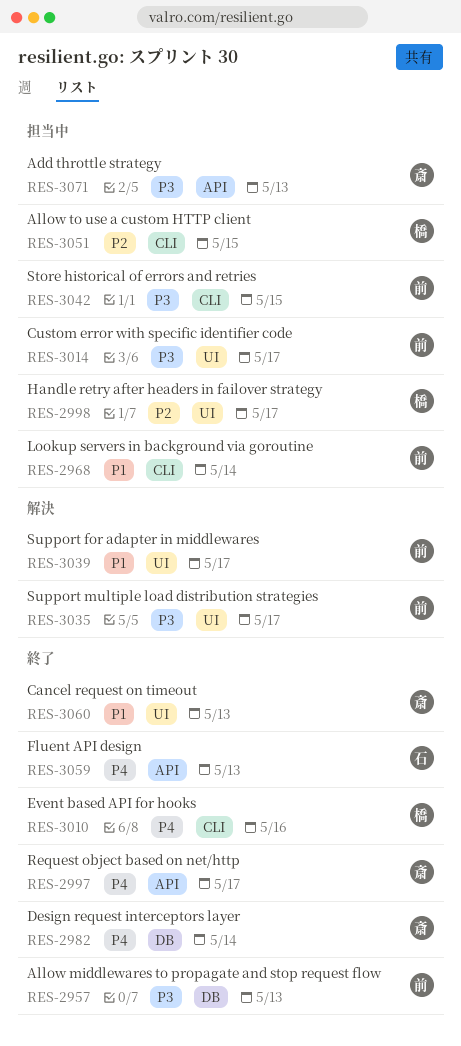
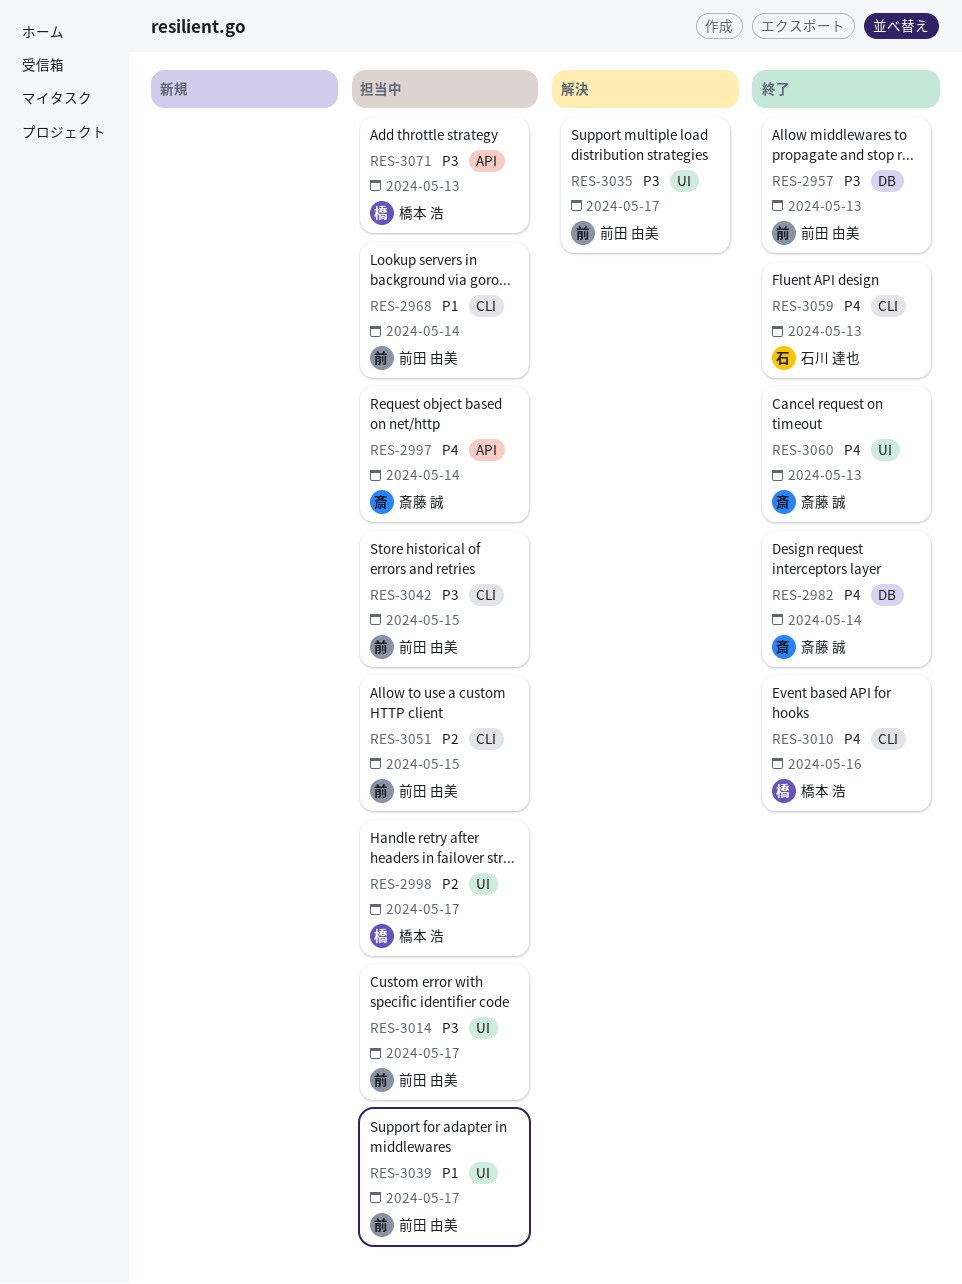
RES-2997, status: 終了 -> 担当中
RES-2997, due: May 17 -> May 14
RES-3039, status: 解決 -> 担当中
RES-3051, owner: 橋本 浩 -> 前田 由美
RES-3059, label: API -> CLI
RES-3060, priority: P1 -> P4
RES-3071, owner: 斎藤 誠 -> 橋本 浩

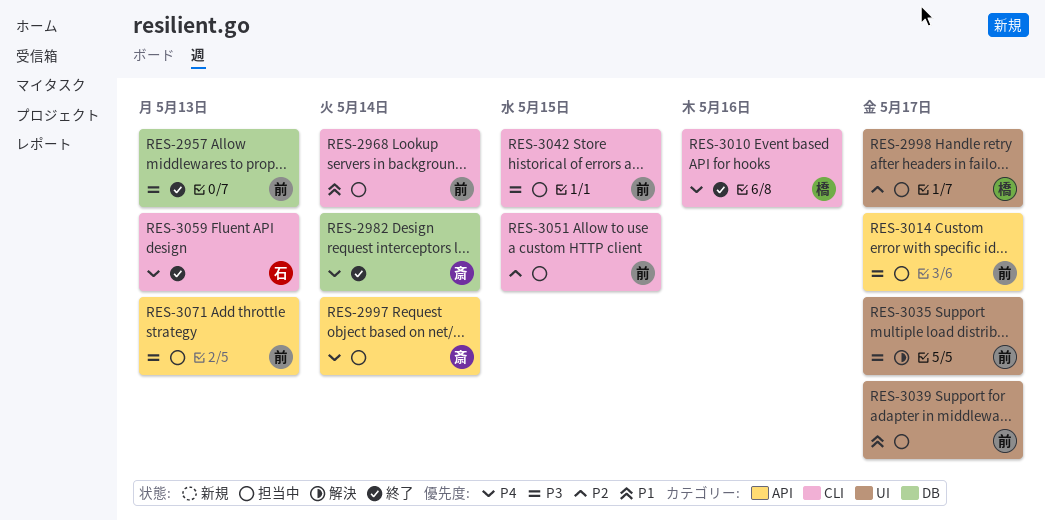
RES-3014, label: UI -> API
RES-3060: present -> none
RES-3071, owner: 橋本 浩 -> 前田 由美

